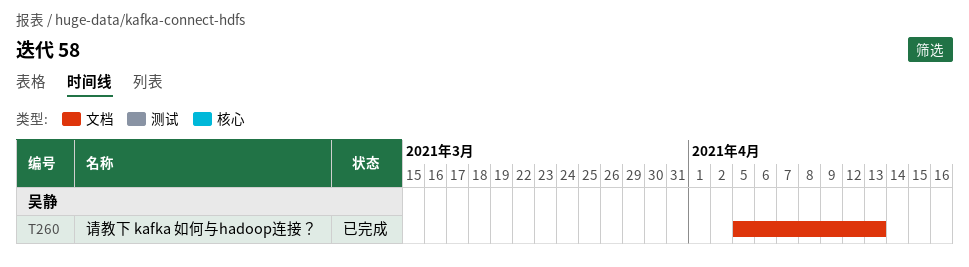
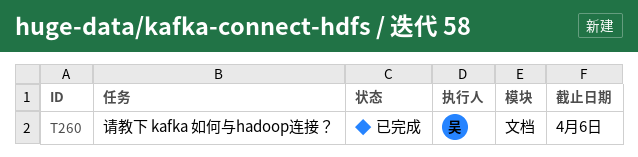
T260, due: Apr 13 -> Apr 6

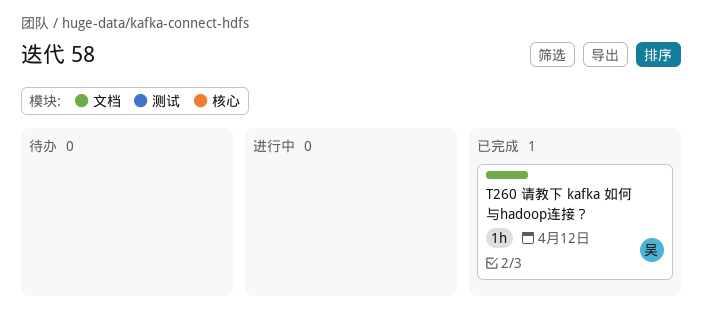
T260, due: Apr 6 -> Apr 12

